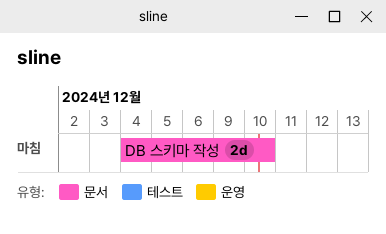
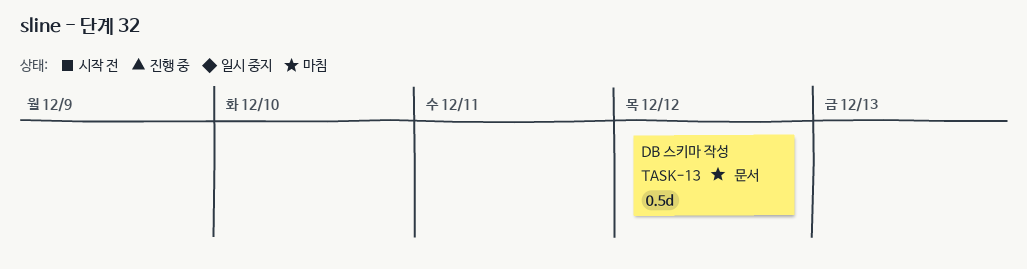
DB 스키마 작성, estimate: 2d -> 0.5d
DB 스키마 작성, due: Dec 10 -> Dec 12

